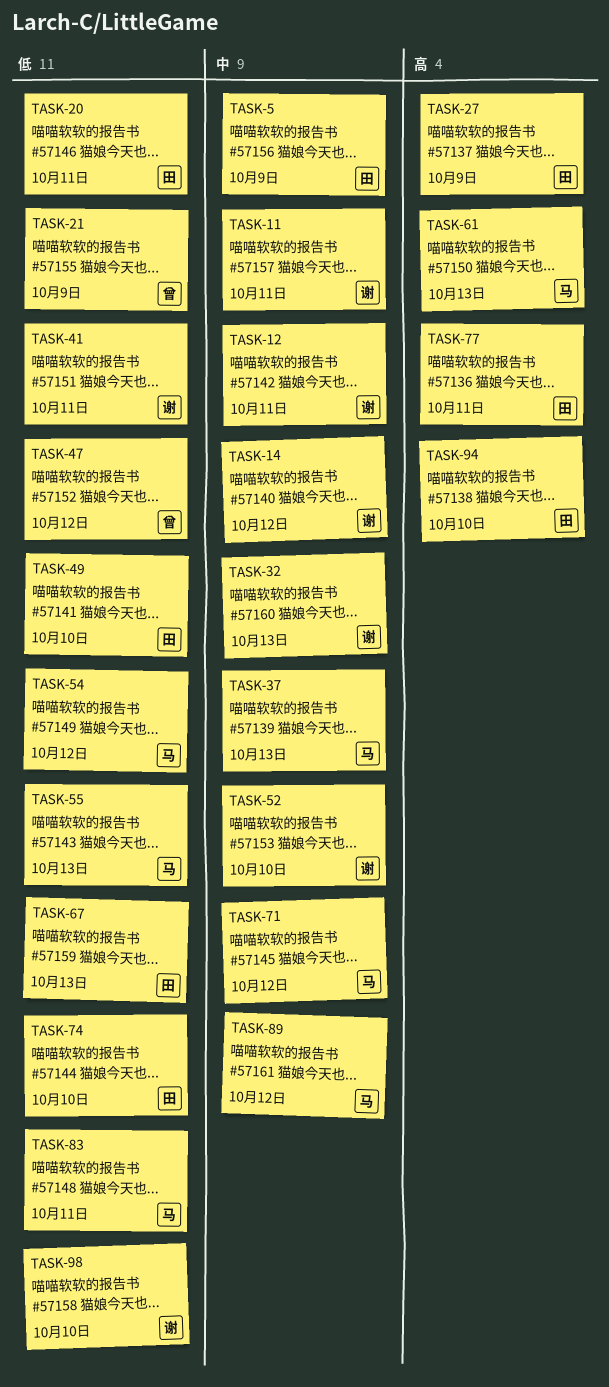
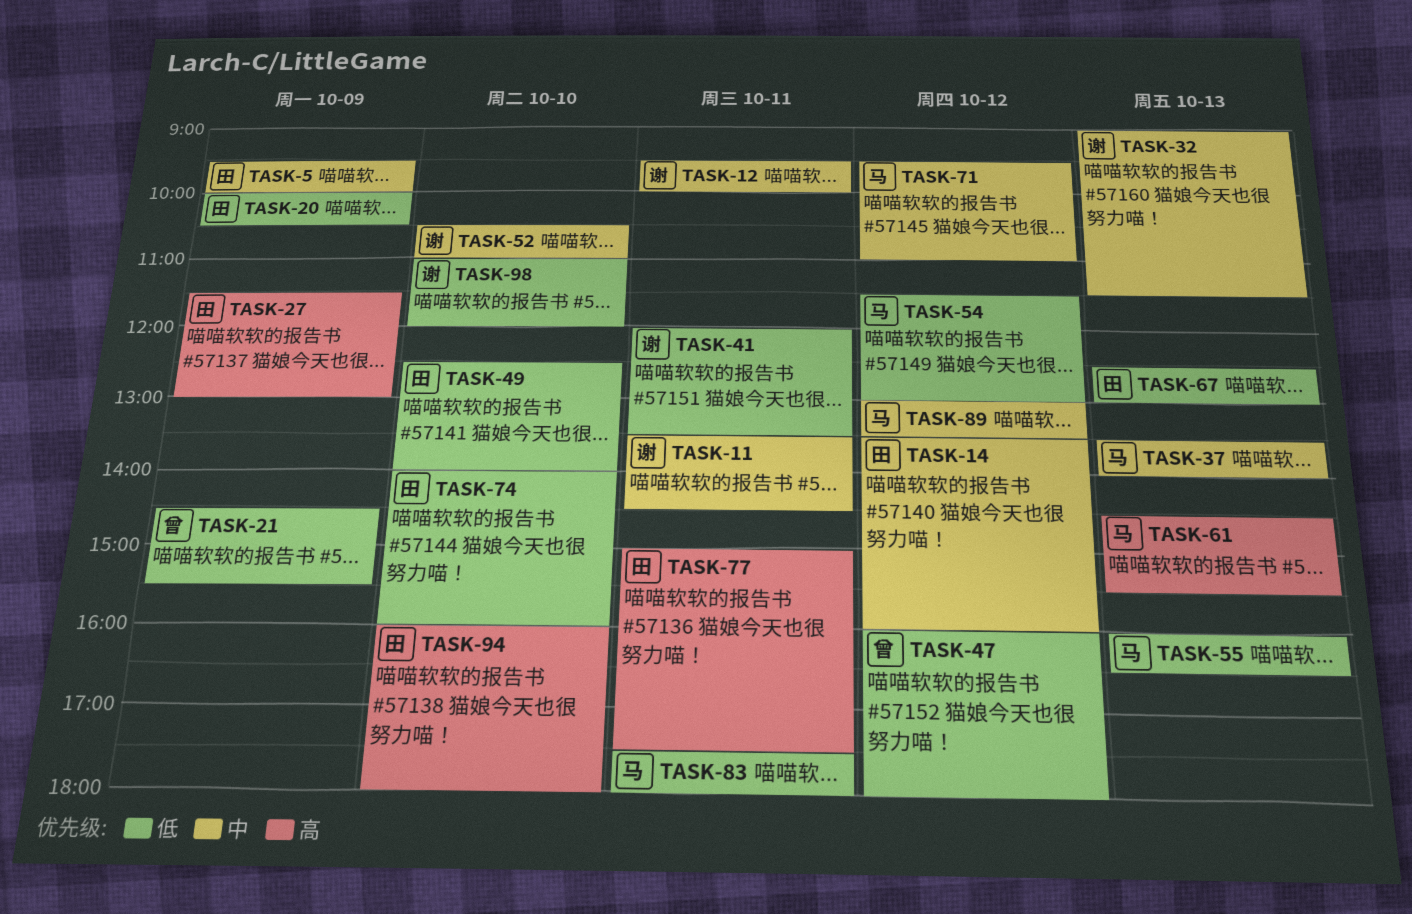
TASK-14, owner: 谢 -> 田
TASK-20, day: Oct 11 -> Oct 9

